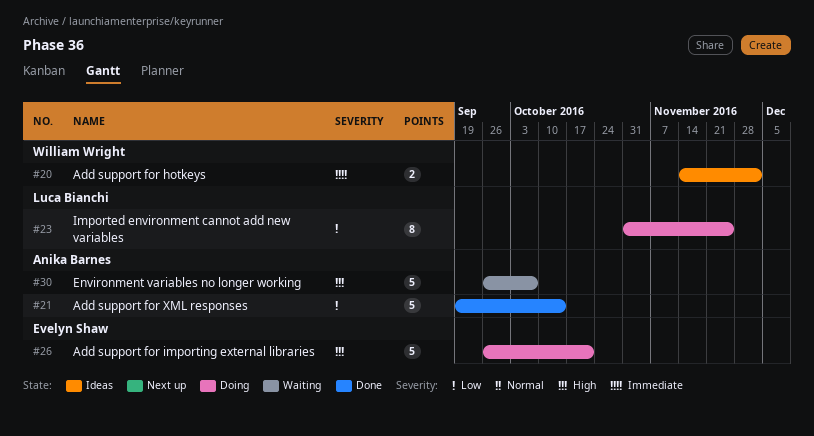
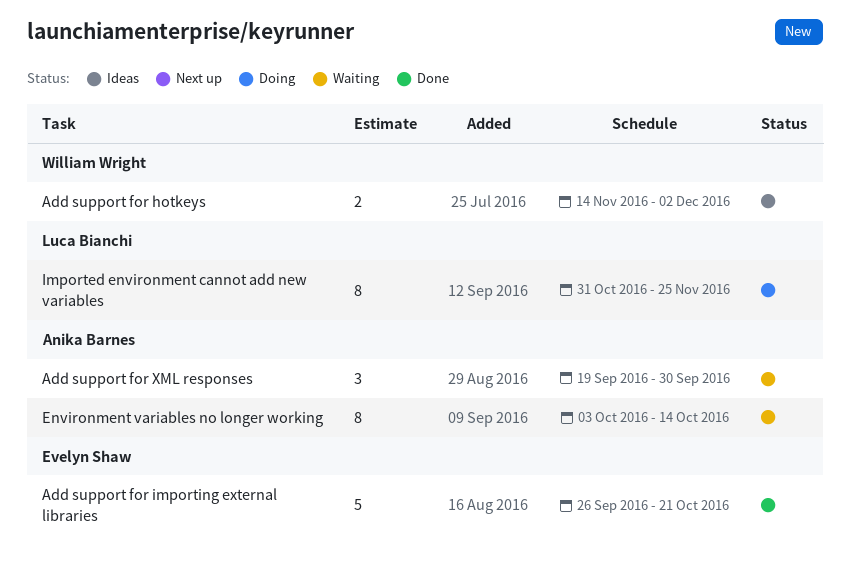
Add support for importing external libraries, status: Doing -> Done
Add support for XML responses, status: Done -> Waiting
Add support for XML responses, estimate: 5 -> 3
Add support for XML responses, due: Oct 14 -> Sep 30
Environment variables no longer working, estimate: 5 -> 8
Environment variables no longer working, start: Sep 26 -> Oct 3
Environment variables no longer working, due: Oct 7 -> Oct 14

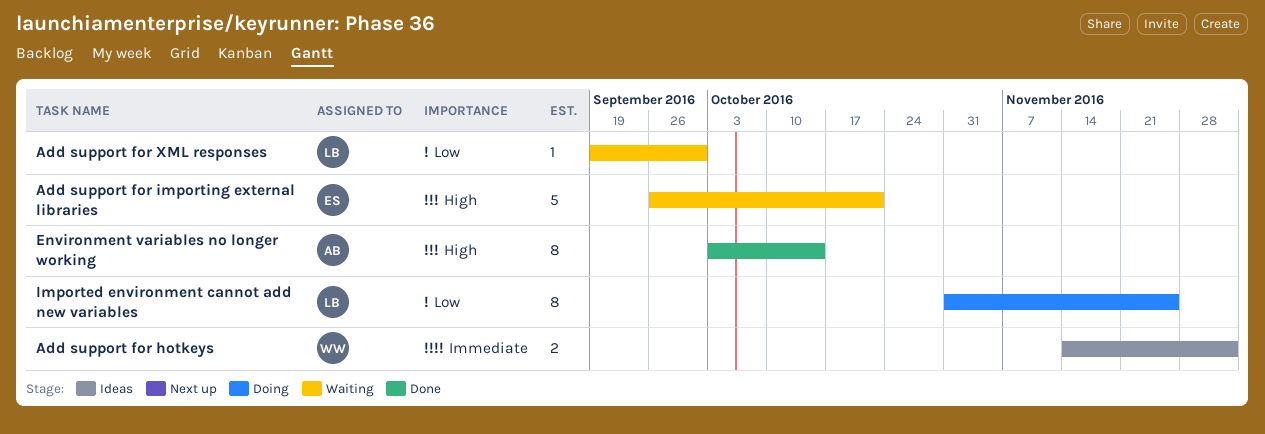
Add support for importing external libraries, status: Done -> Waiting
Add support for XML responses, owner: Anika Barnes -> Luca Bianchi
Add support for XML responses, estimate: 3 -> 1
Environment variables no longer working, status: Waiting -> Done

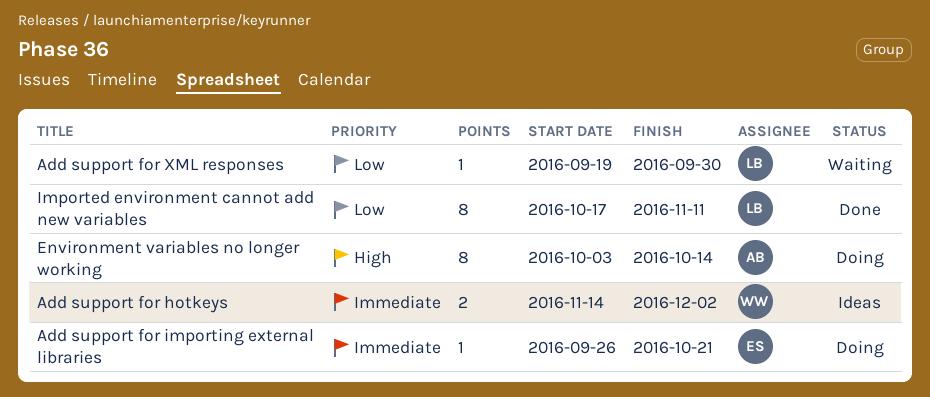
Add support for importing external libraries, status: Waiting -> Doing
Add support for importing external libraries, priority: High -> Immediate
Add support for importing external libraries, estimate: 5 -> 1
Environment variables no longer working, status: Done -> Doing
Imported environment cannot add new variables, status: Doing -> Done
Imported environment cannot add new variables, start: Oct 31 -> Oct 17
Imported environment cannot add new variables, due: Nov 25 -> Nov 11

